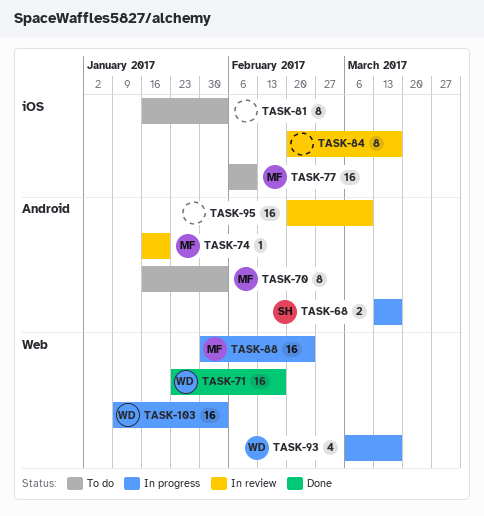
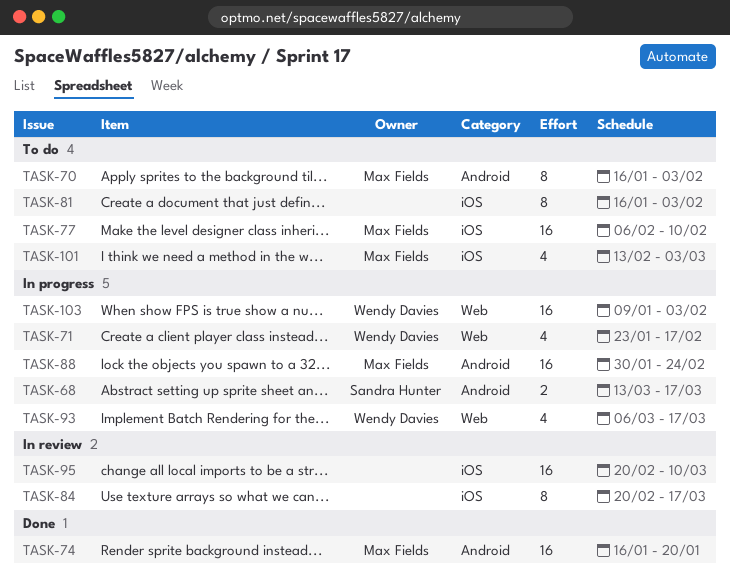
TASK-71, status: Done -> In progress
TASK-71, estimate: 16 -> 4
TASK-74, status: In review -> Done
TASK-74, estimate: 1 -> 16
TASK-88, label: Web -> Android
TASK-95, label: Android -> iOS
TASK-101: none -> present

